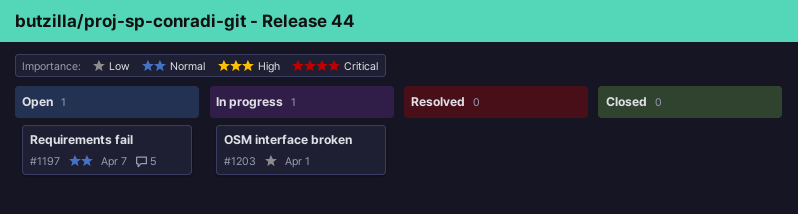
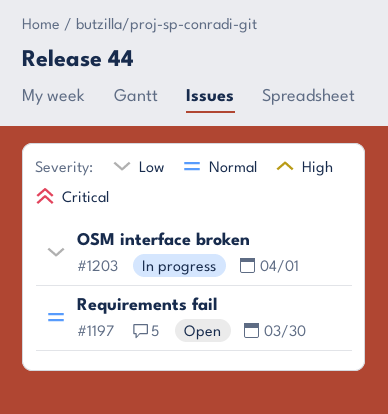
#1197, due: Apr 7 -> Mar 30

